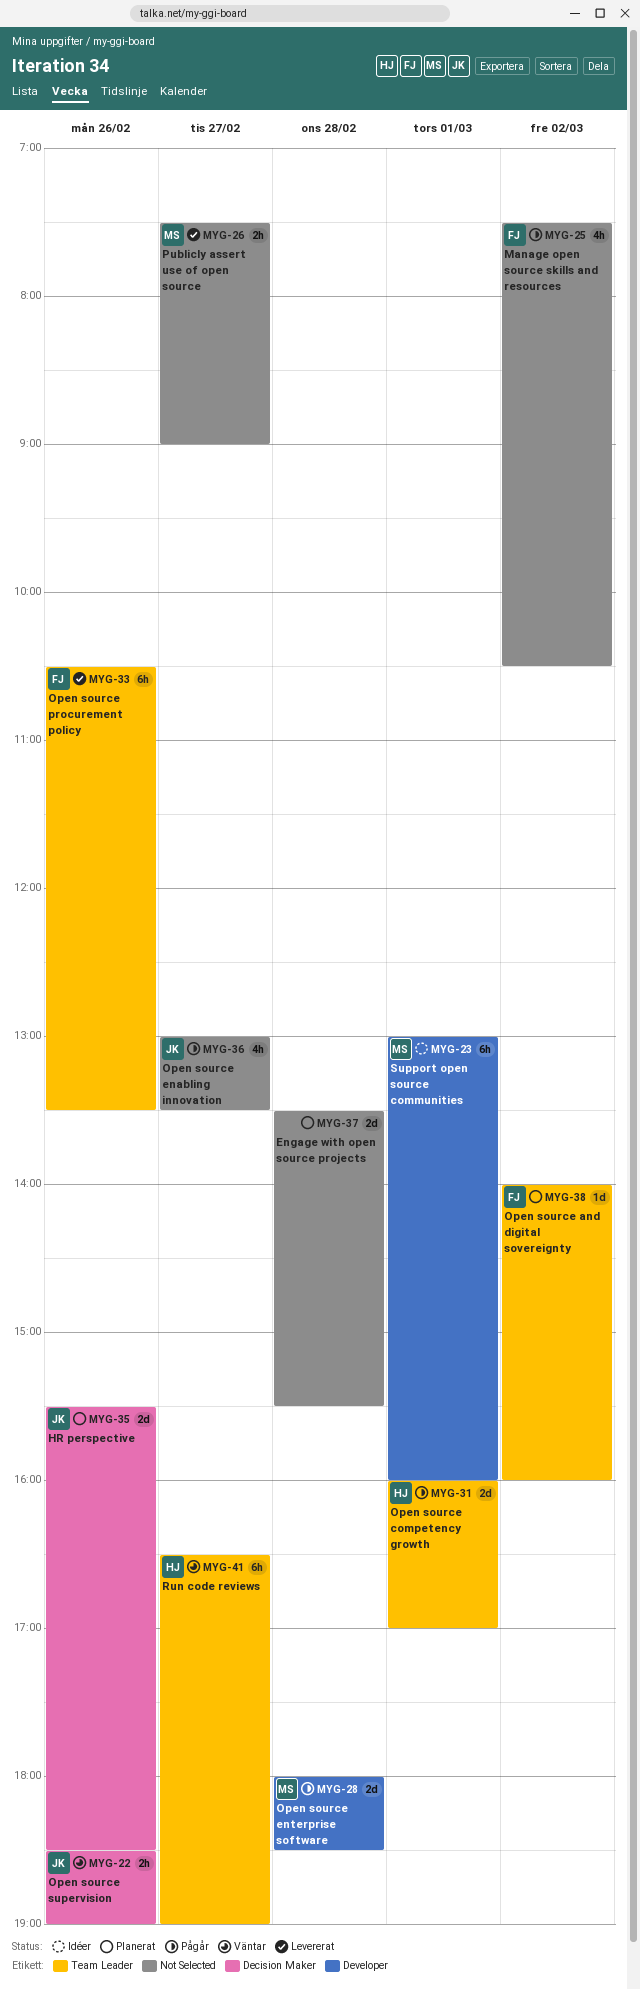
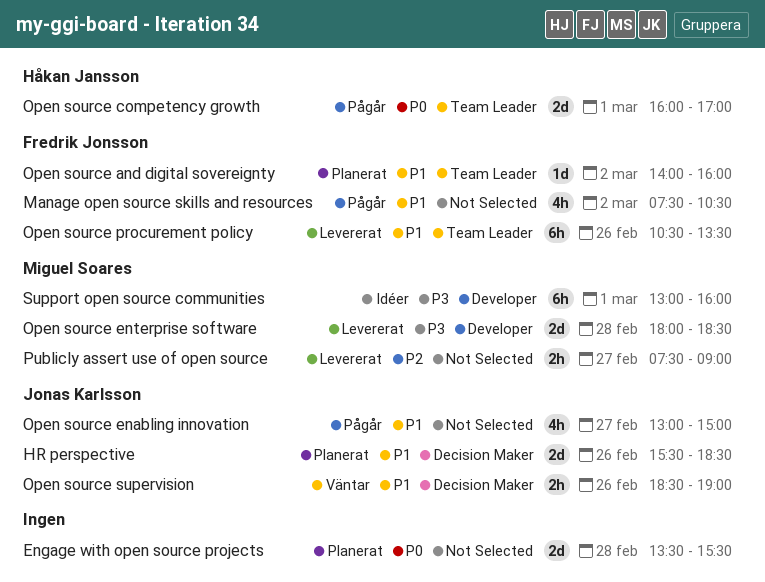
Open source enabling innovation, ends: 13:30 -> 15:00
Open source enterprise software, status: Pågår -> Levererat
Run code reviews: present -> none

